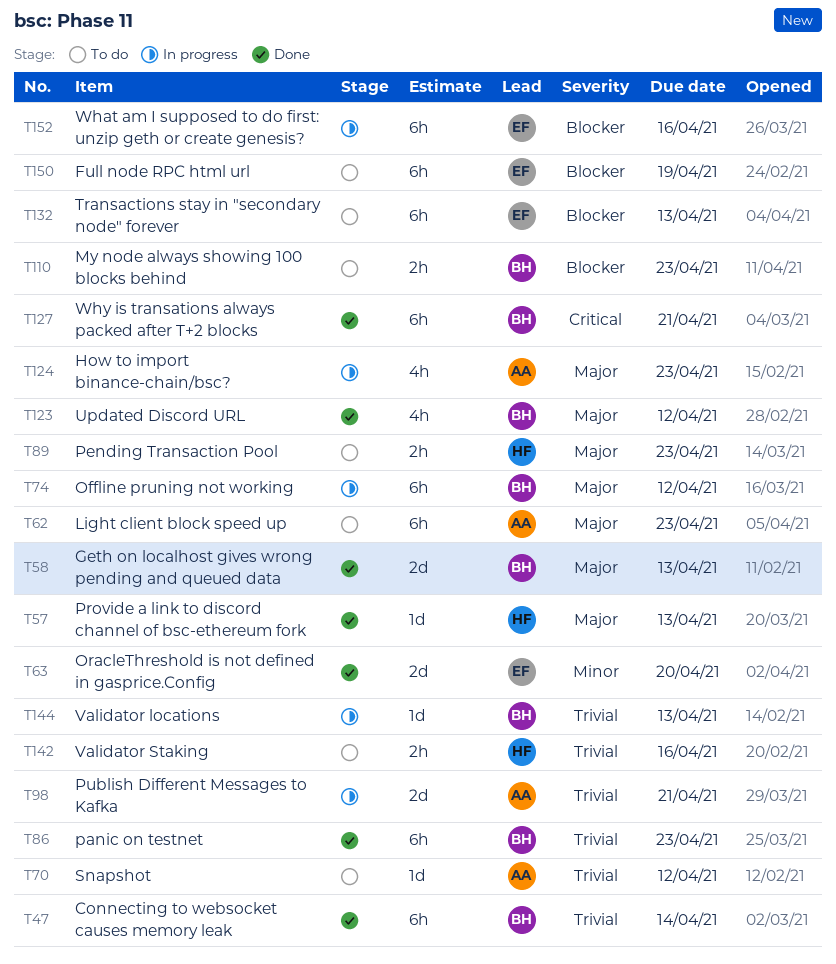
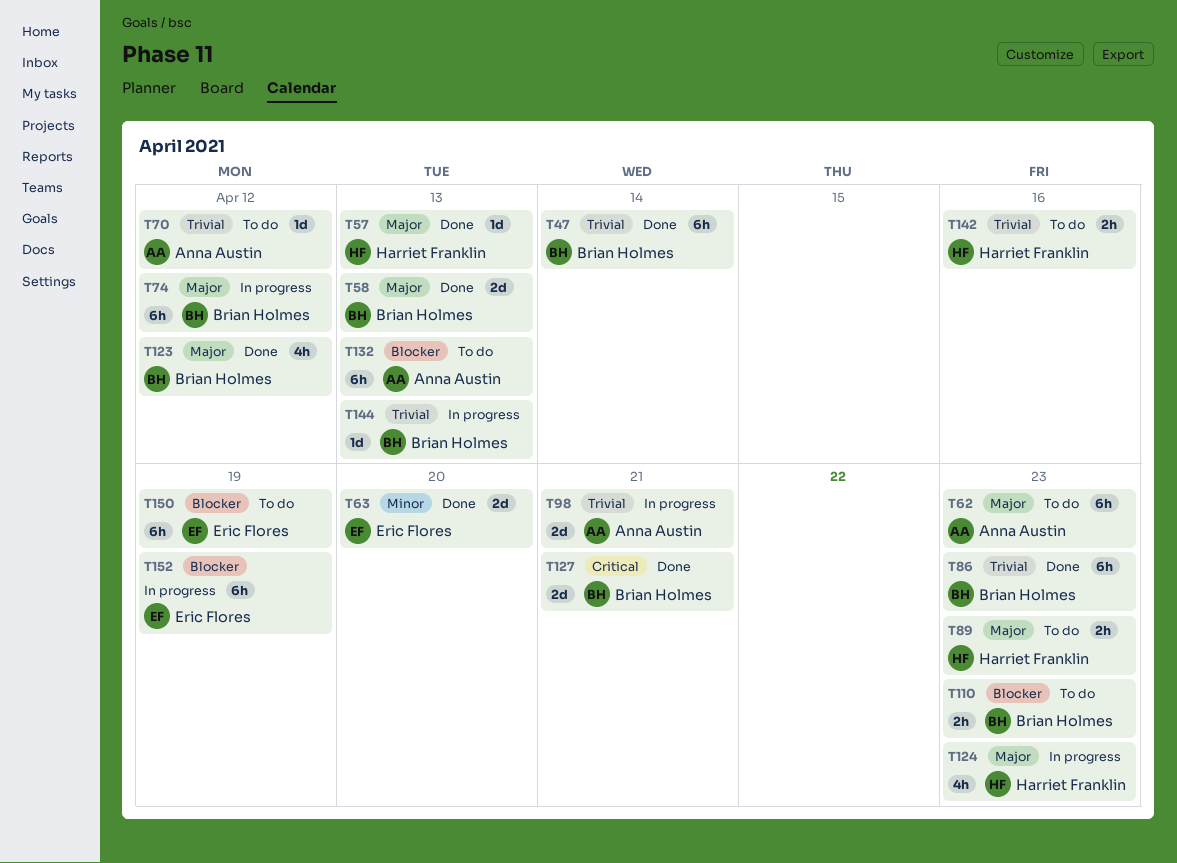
T124, owner: Anna Austin -> Harriet Franklin
T127, estimate: 6h -> 2d
T132, owner: Eric Flores -> Anna Austin
T152, due: Apr 16 -> Apr 19

